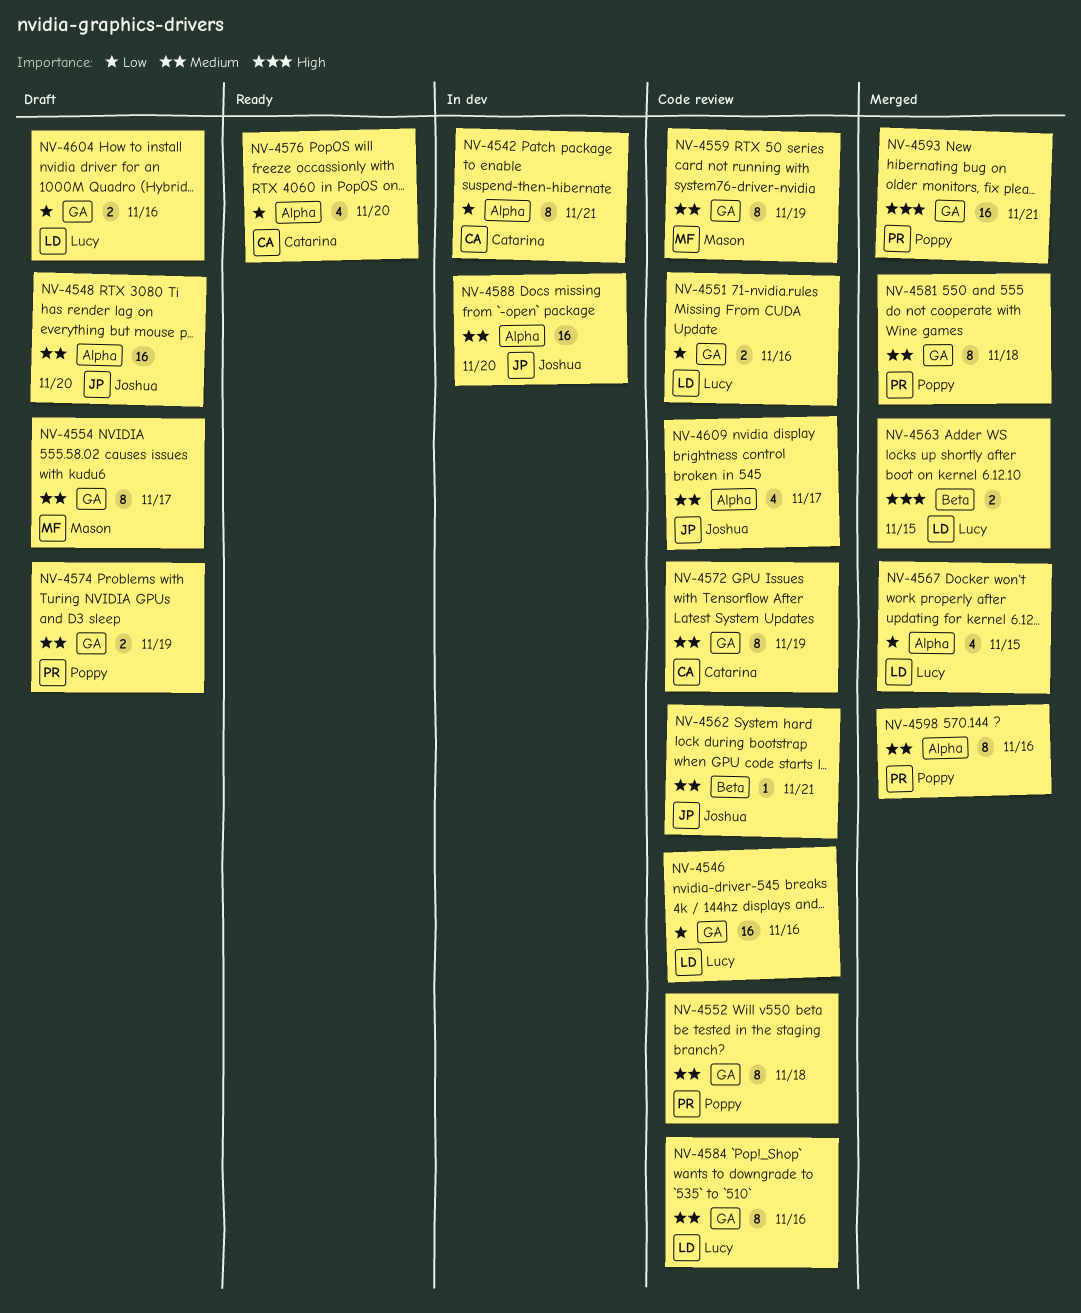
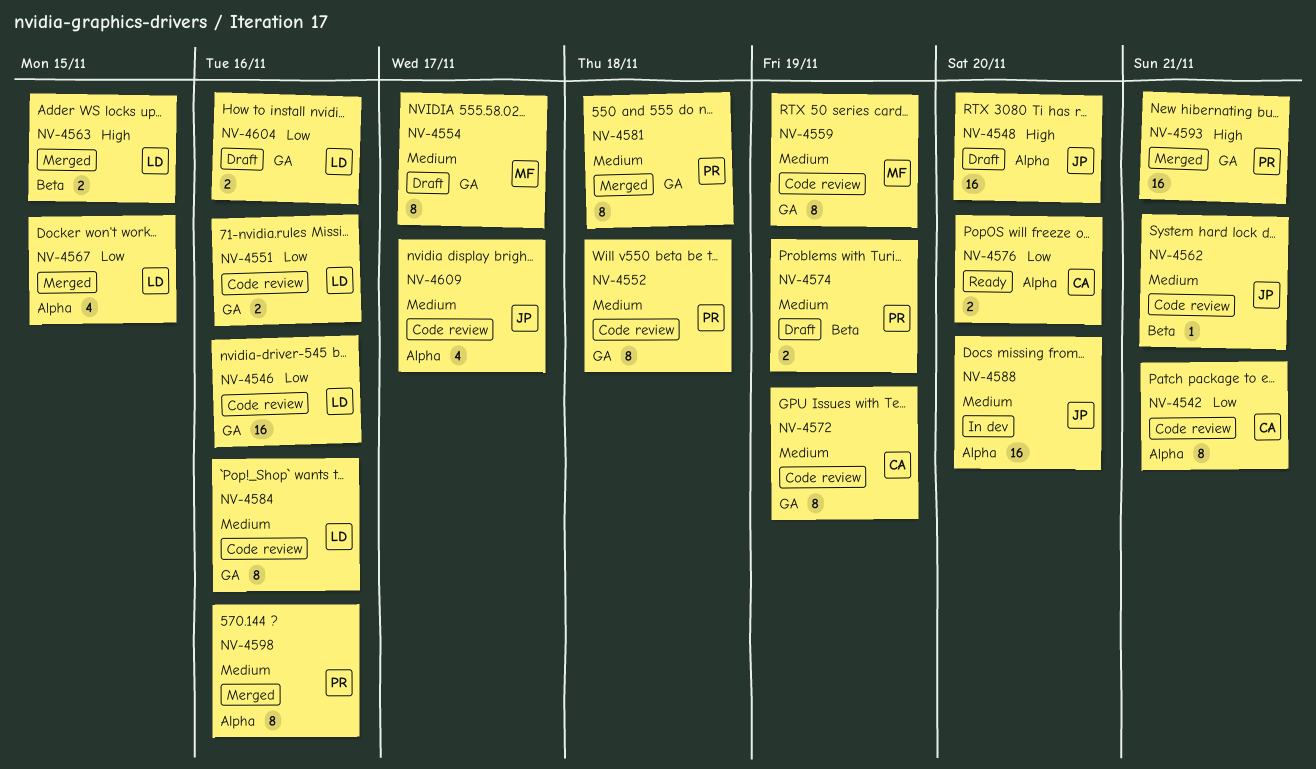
NV-4542, status: In dev -> Code review
NV-4548, priority: Medium -> High
NV-4574, label: GA -> Beta
NV-4576, estimate: 4 -> 2

